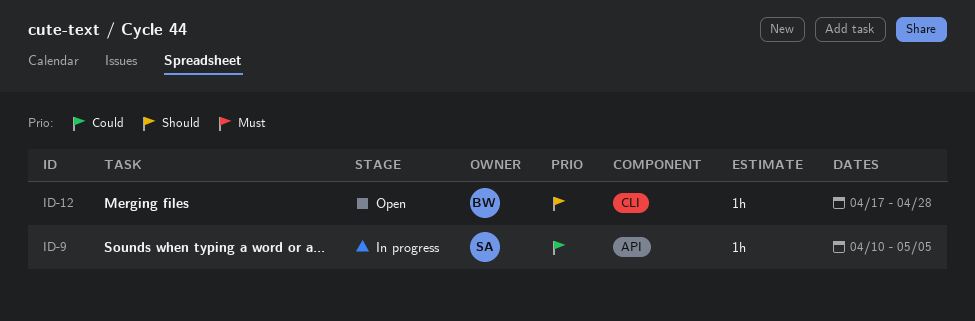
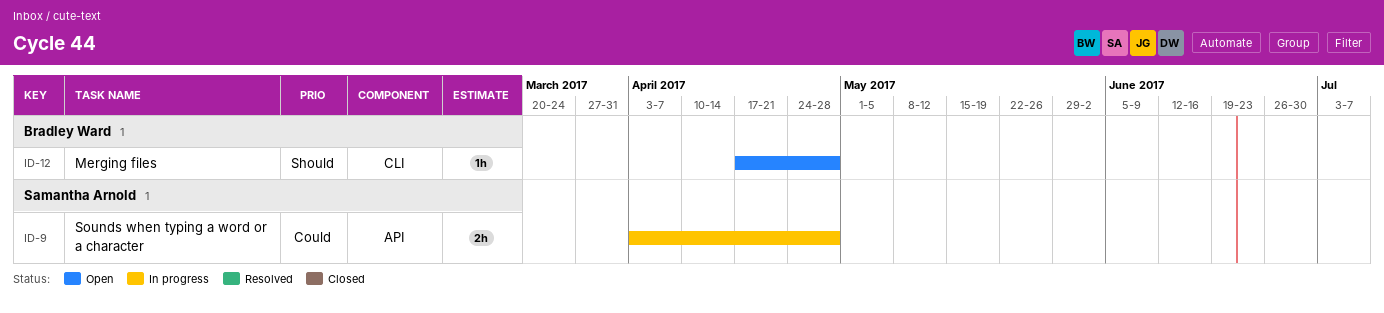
ID-9, estimate: 1h -> 2h
ID-9, start: Apr 10 -> Apr 3
ID-9, due: May 5 -> Apr 28

